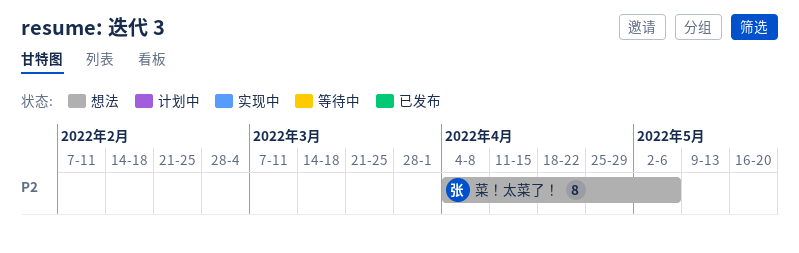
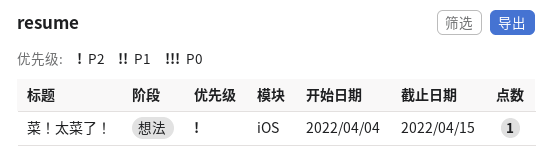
菜！太菜了！, estimate: 8 -> 1
菜！太菜了！, due: May 6 -> Apr 15

